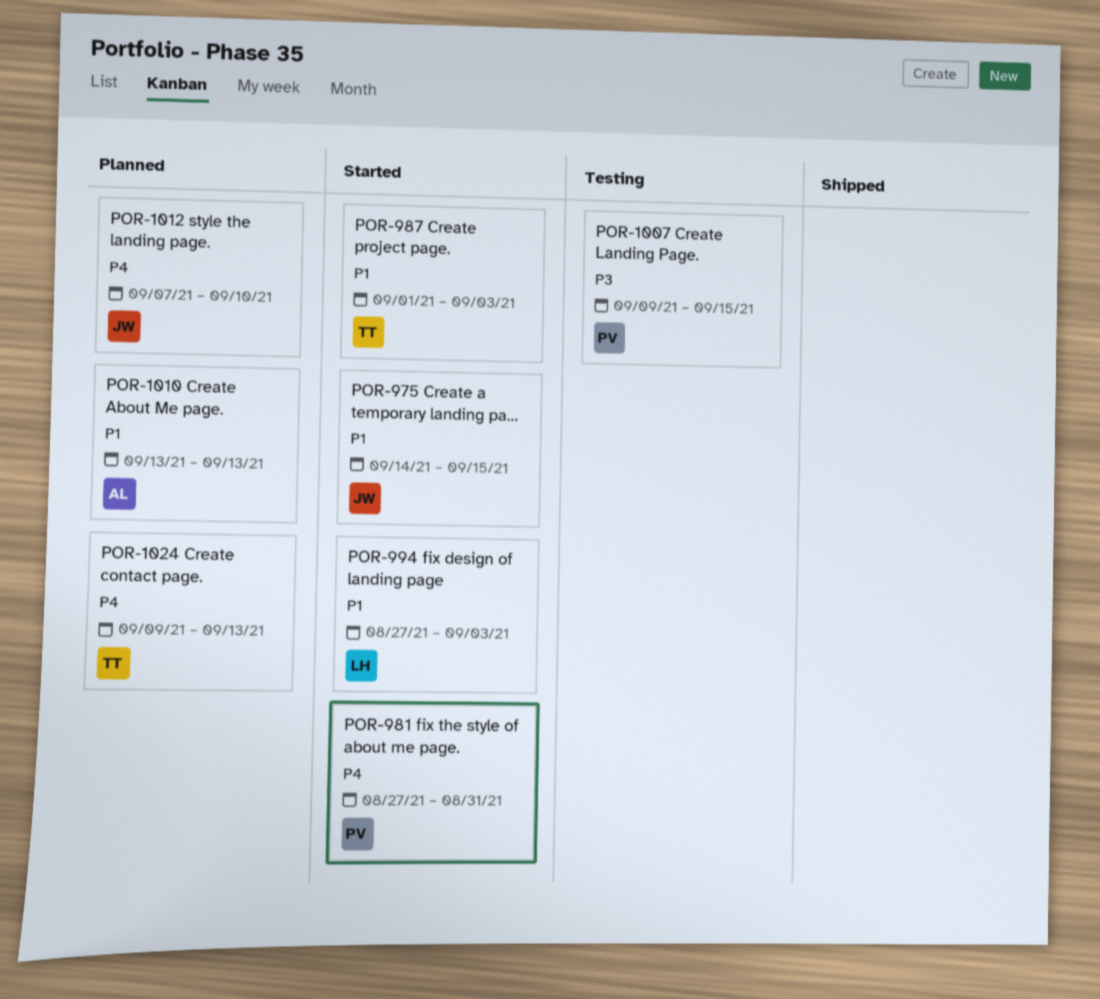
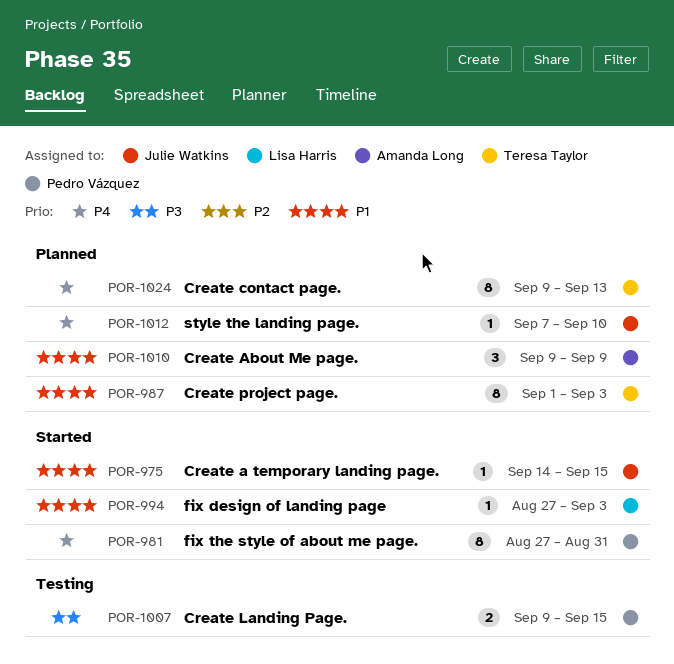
POR-987, status: Started -> Planned
POR-1010, start: Sep 13 -> Sep 9
POR-1010, due: Sep 13 -> Sep 9

